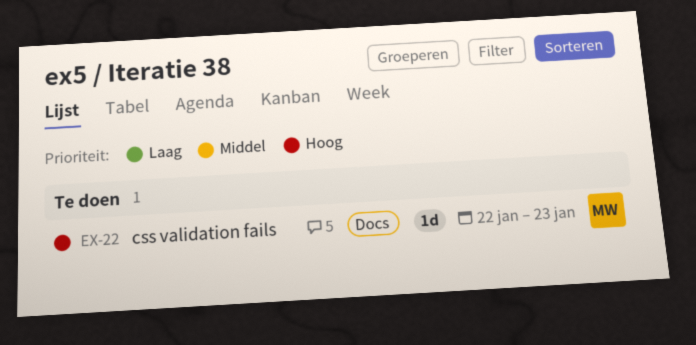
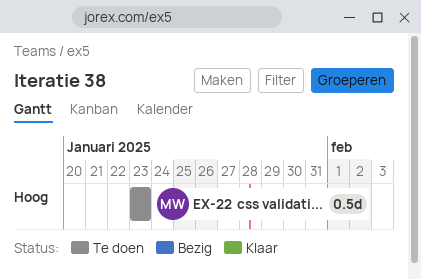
EX-22, estimate: 1d -> 0.5d
EX-22, start: Jan 22 -> Jan 23

